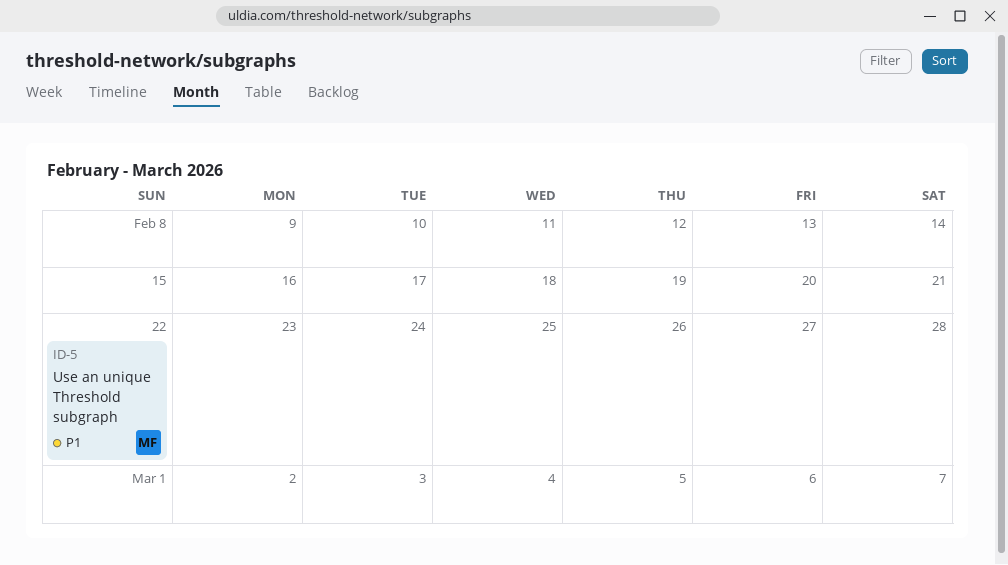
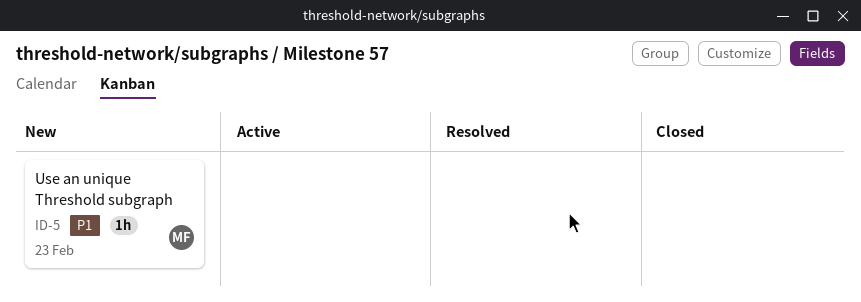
ID-5, due: Feb 22 -> Feb 23

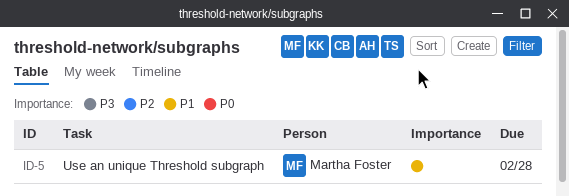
ID-5, due: Feb 23 -> Feb 28

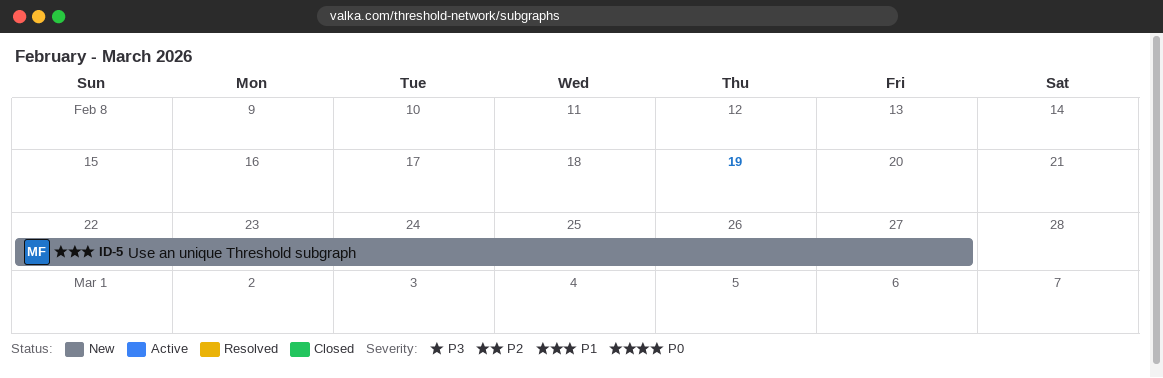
ID-5, due: Feb 28 -> Feb 27

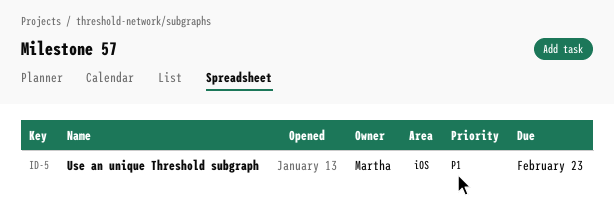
ID-5, due: Feb 27 -> Feb 23

